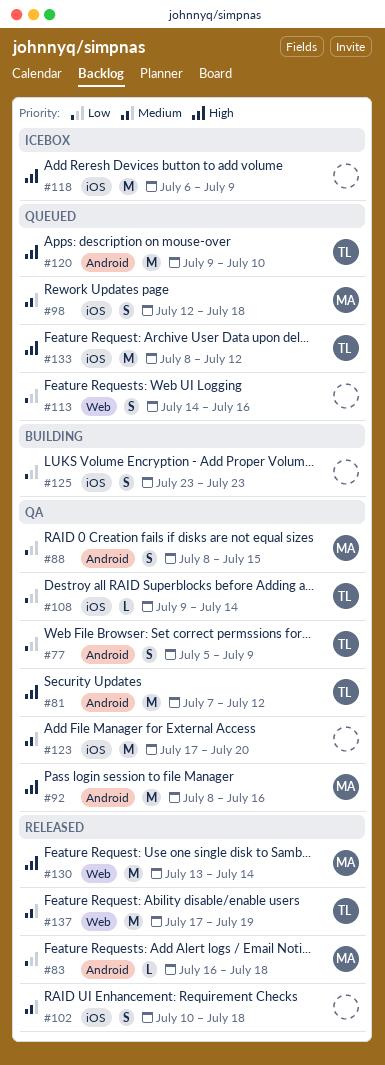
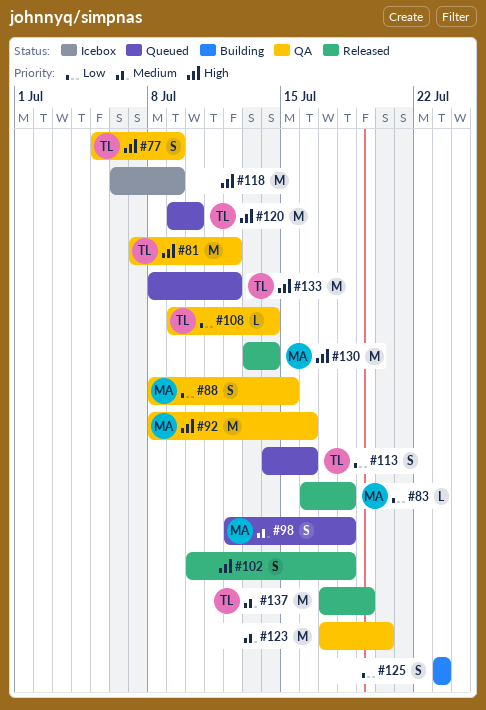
#77, priority: Low -> High
#102, priority: Medium -> High
#113, owner: none -> TL

